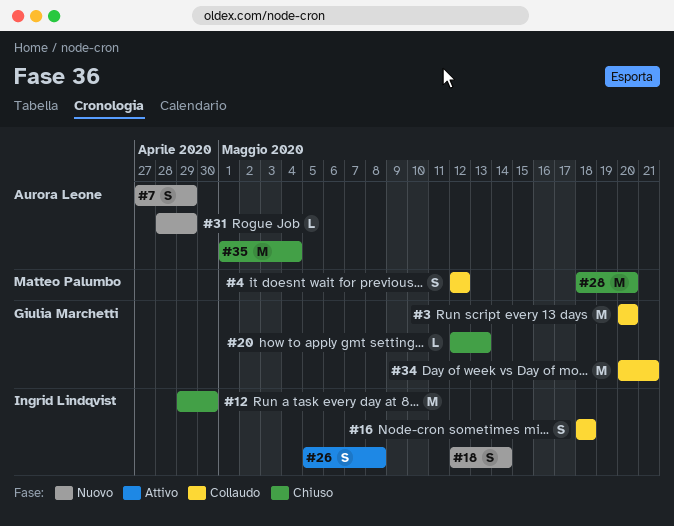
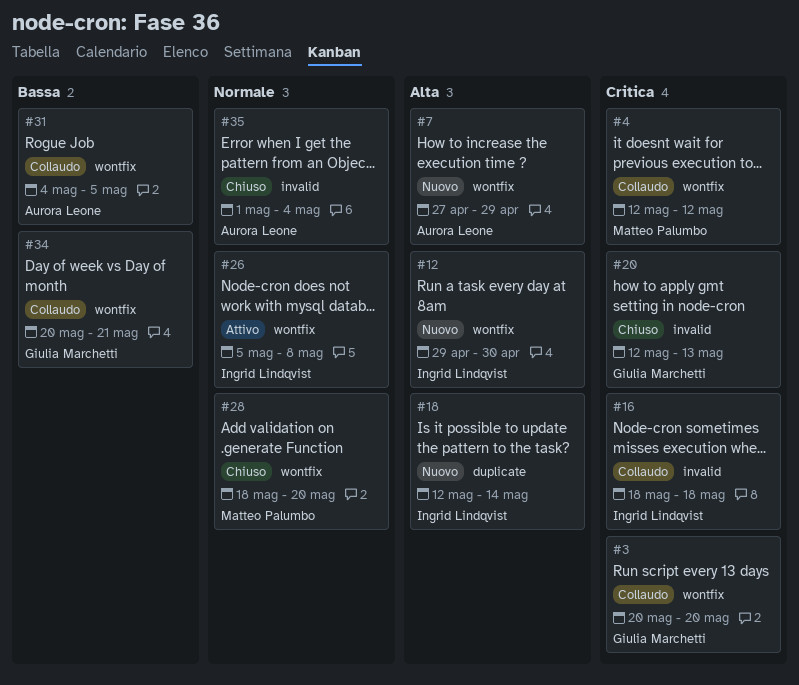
#12, status: Chiuso -> Nuovo
#31, status: Nuovo -> Collaudo
#31, start: Apr 28 -> May 4
#31, due: Apr 29 -> May 5

